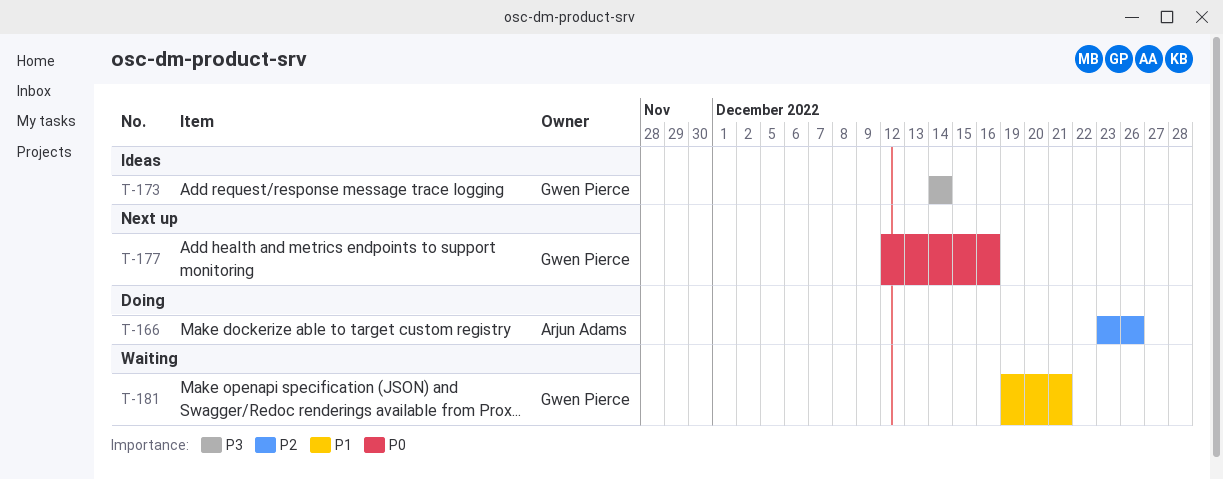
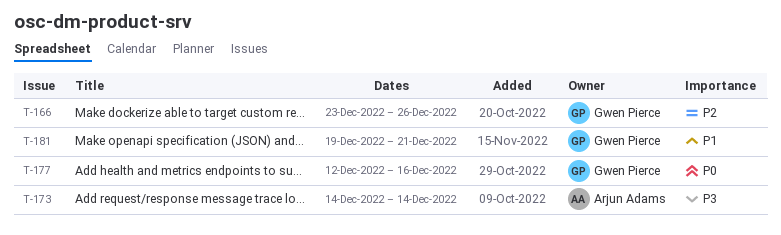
T-166, owner: Arjun Adams -> Gwen Pierce
T-173, owner: Gwen Pierce -> Arjun Adams

